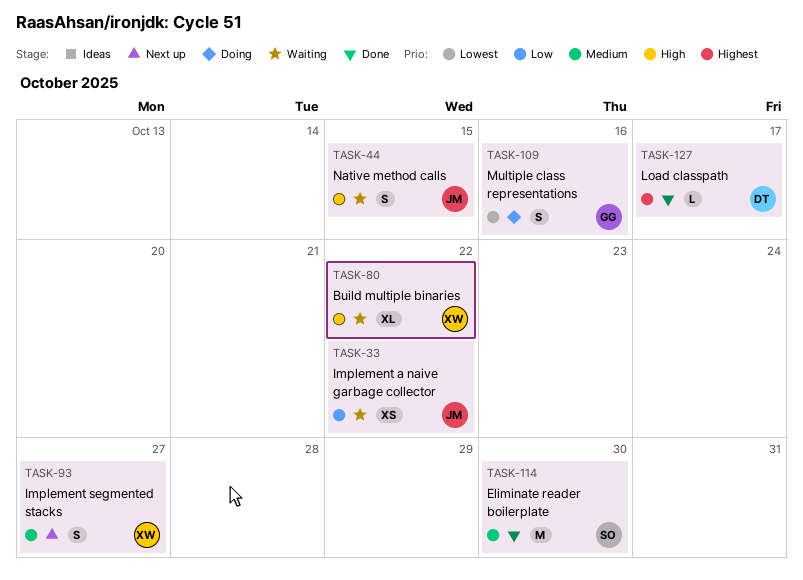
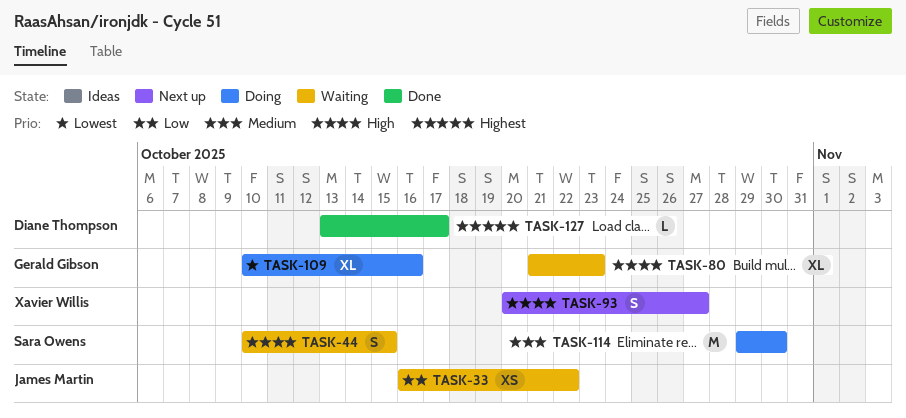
TASK-44, owner: James Martin -> Sara Owens
TASK-80, owner: Xavier Willis -> Gerald Gibson
TASK-80, due: Oct 22 -> Oct 23
TASK-93, priority: Medium -> High
TASK-109, estimate: S -> XL
TASK-114, status: Done -> Doing

